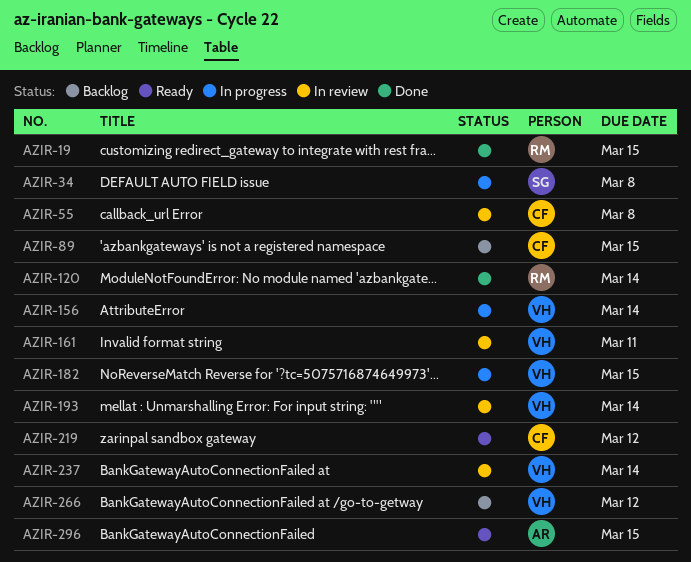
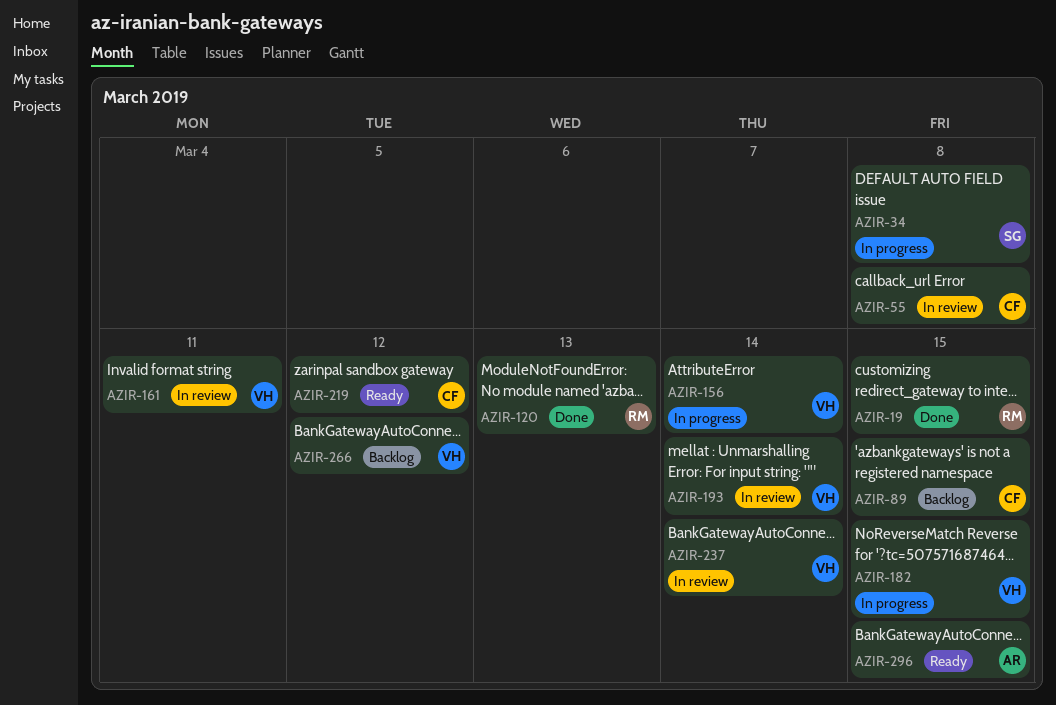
AZIR-120, due: Mar 14 -> Mar 13

